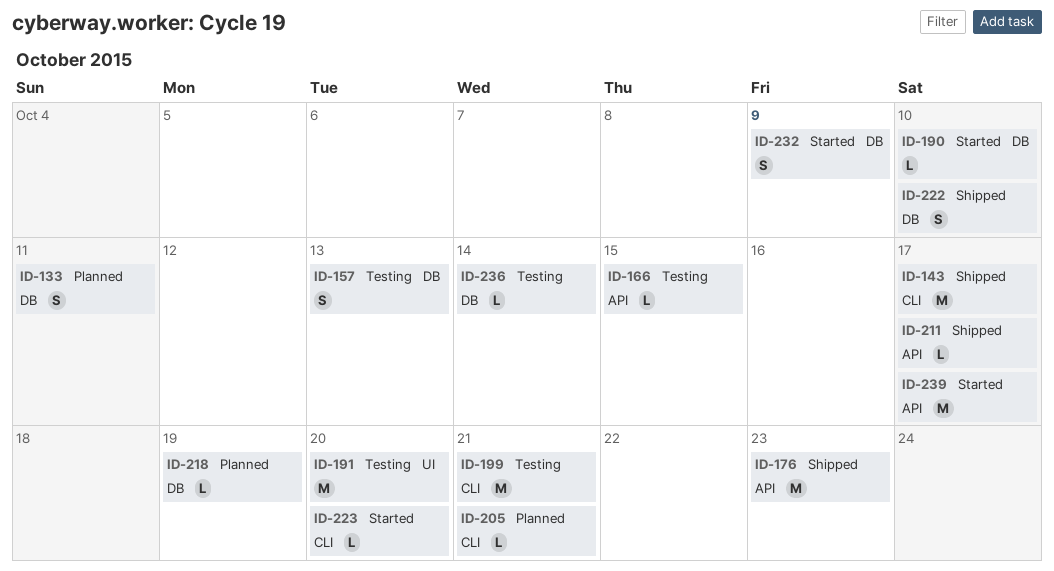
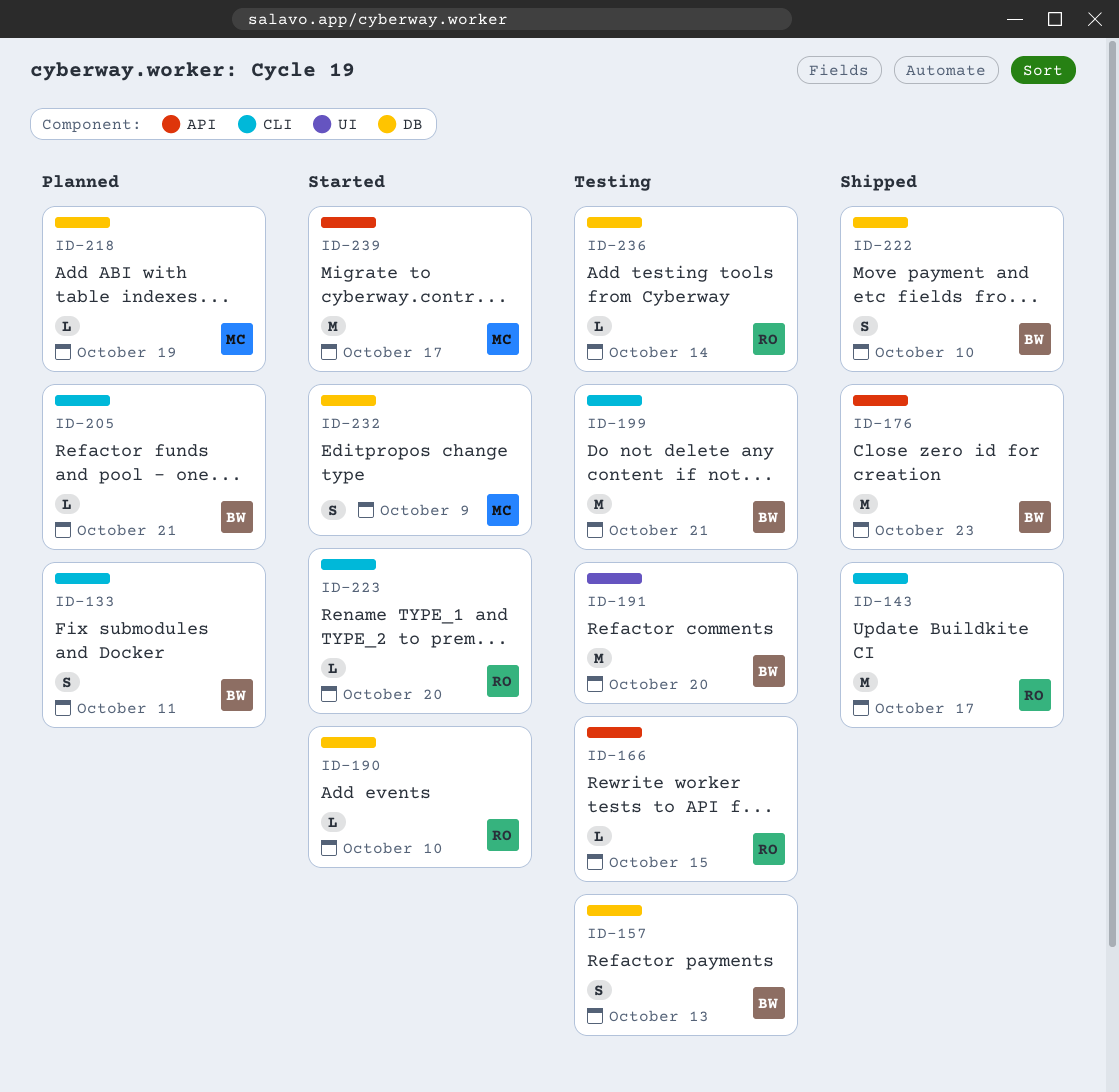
ID-133, label: DB -> CLI
ID-211: present -> none

